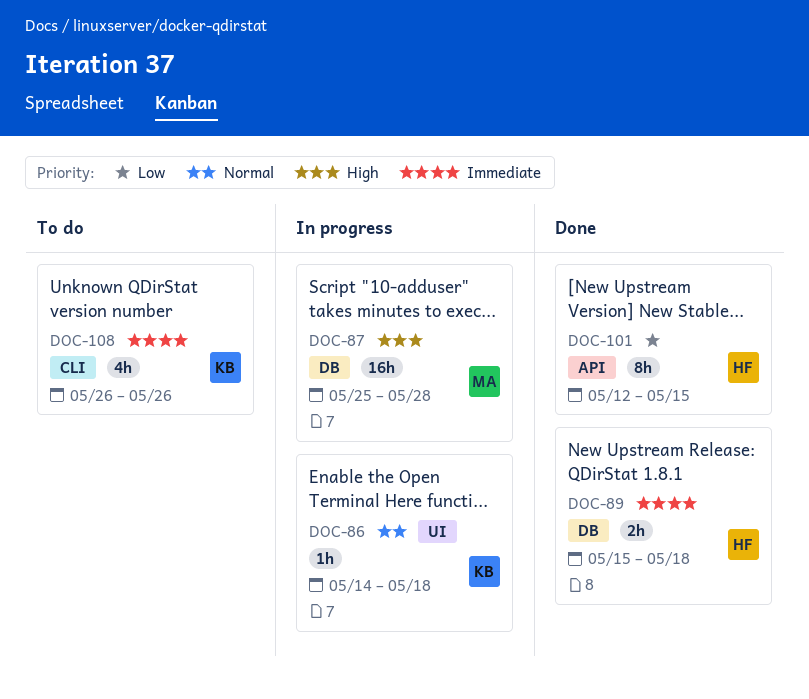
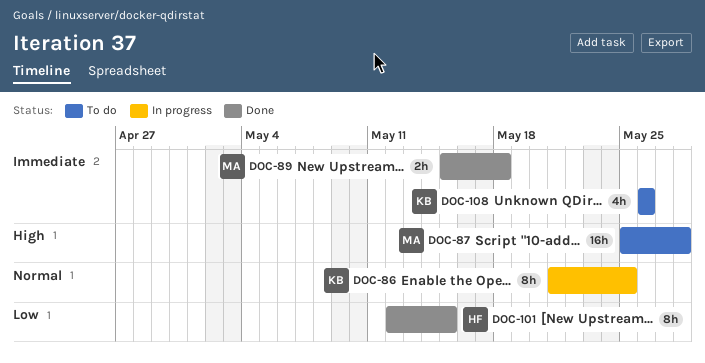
DOC-86, estimate: 1h -> 8h
DOC-86, start: May 14 -> May 21
DOC-86, due: May 18 -> May 25
DOC-87, status: In progress -> To do
DOC-89, owner: HF -> MA

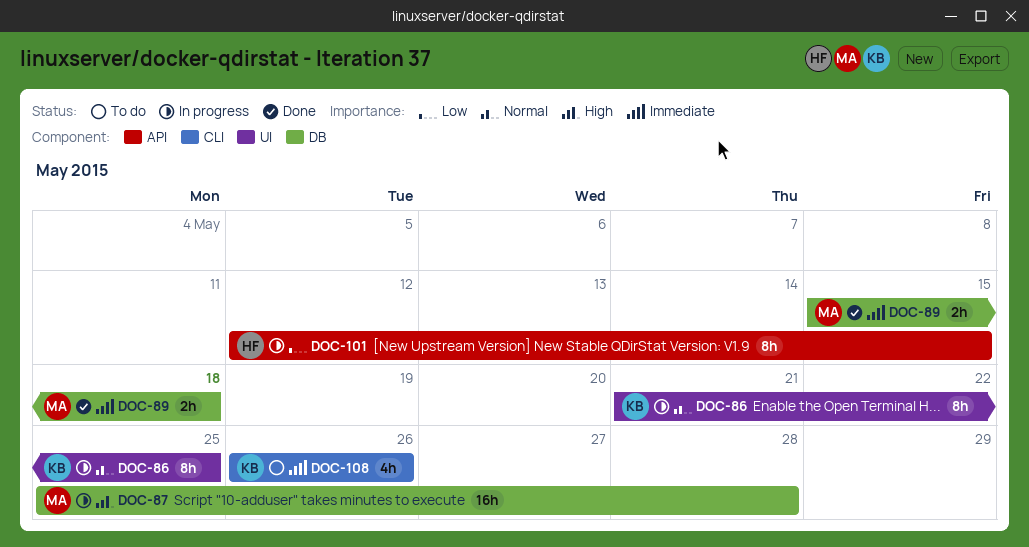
DOC-87, status: To do -> In progress
DOC-101, status: Done -> In progress

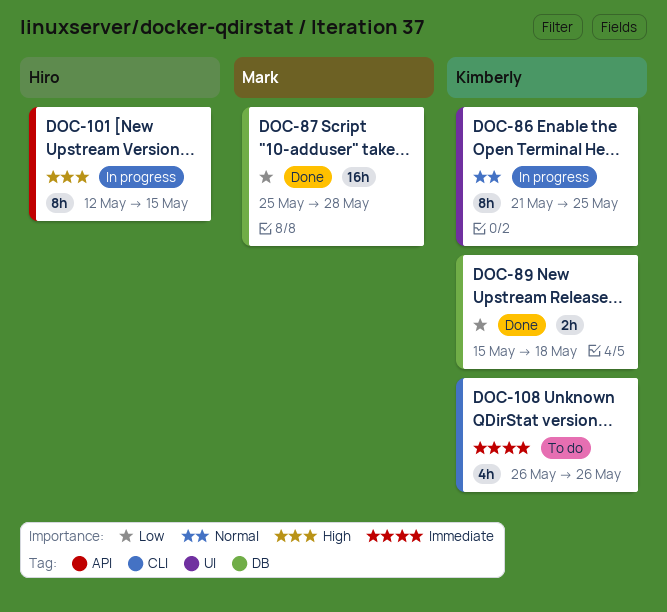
DOC-87, status: In progress -> Done
DOC-87, priority: High -> Low
DOC-89, owner: Mark -> Kimberly
DOC-89, priority: Immediate -> Low
DOC-101, priority: Low -> High

